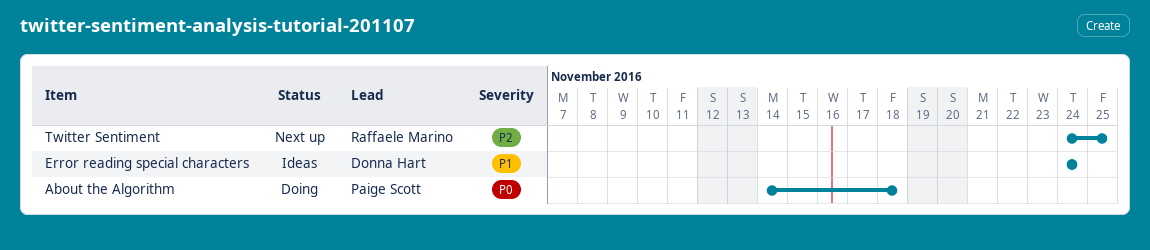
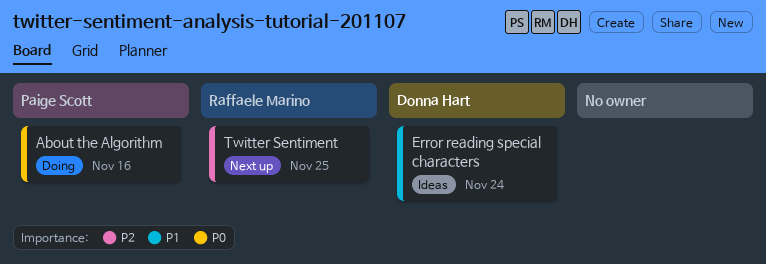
About the Algorithm, due: Nov 18 -> Nov 16

